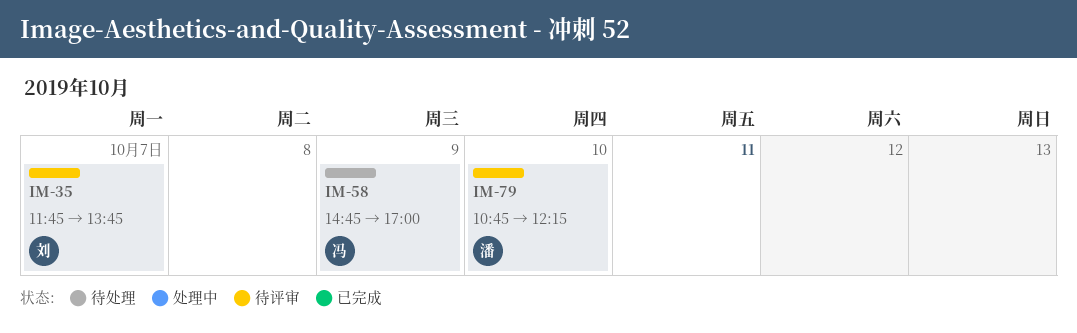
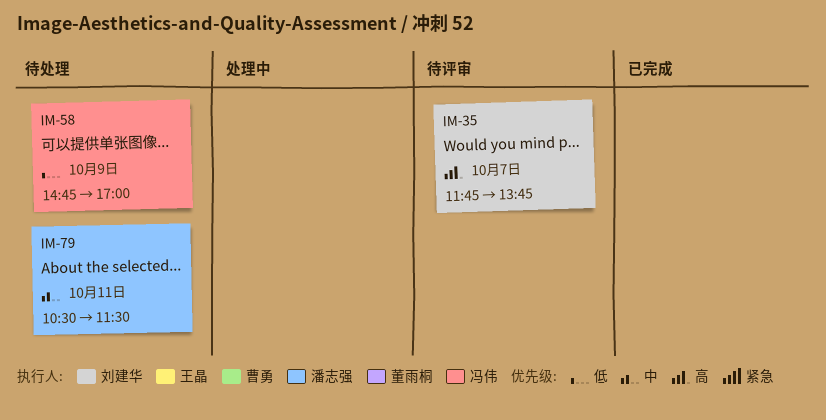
IM-79, status: 待评审 -> 待处理
IM-79, day: Oct 10 -> Oct 11
IM-79, begins: 10:45 -> 10:30
IM-79, ends: 12:15 -> 11:30

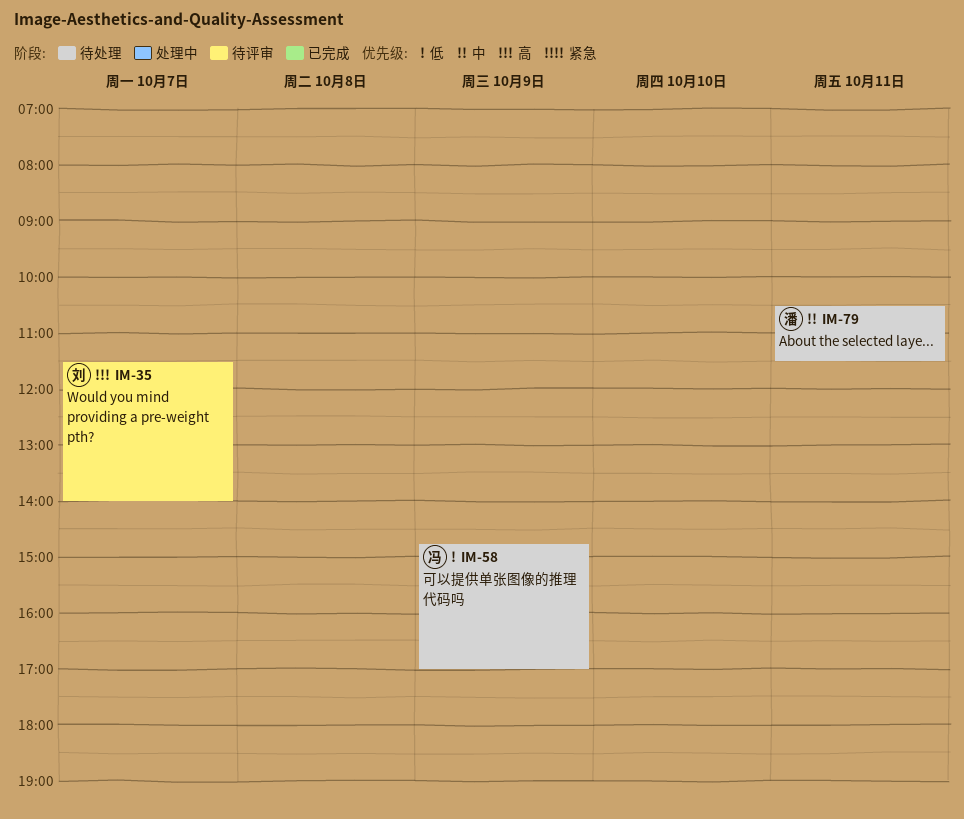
IM-35, begins: 11:45 -> 11:30
IM-35, ends: 13:45 -> 14:00

